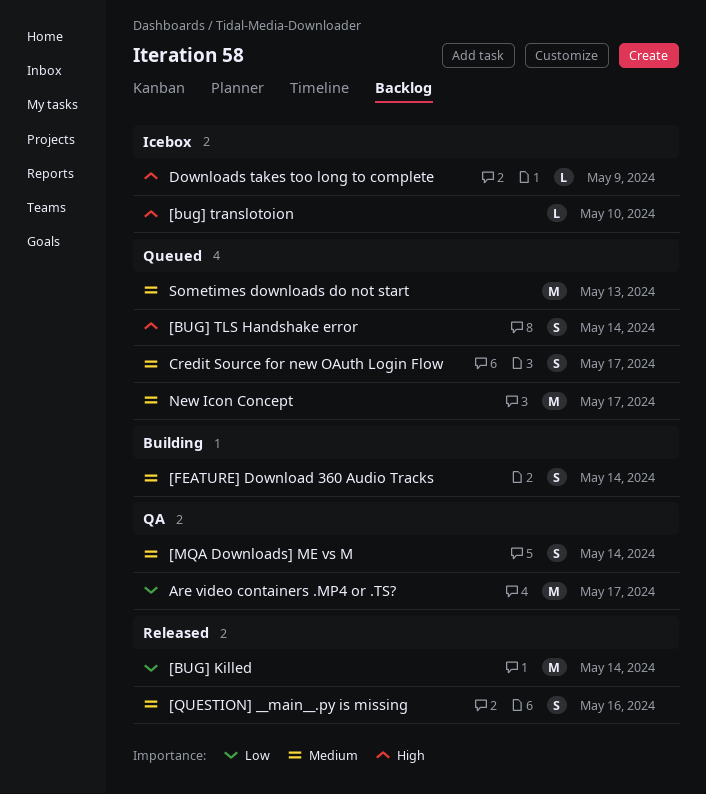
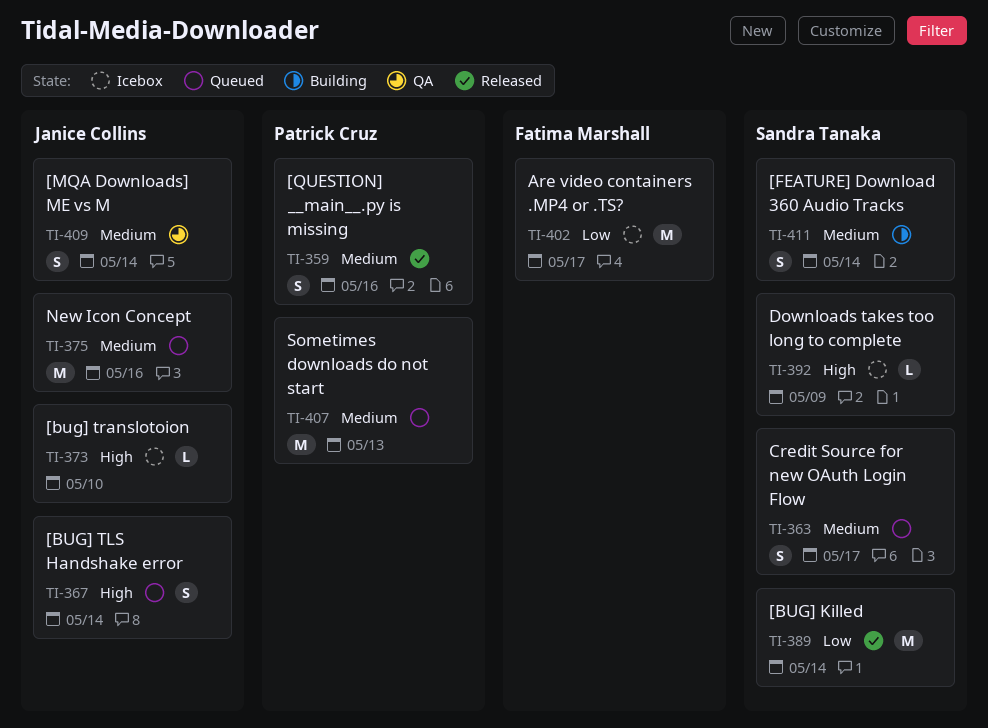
Are video containers .MP4 or .TS?, status: QA -> Icebox
New Icon Concept, due: May 17 -> May 16

